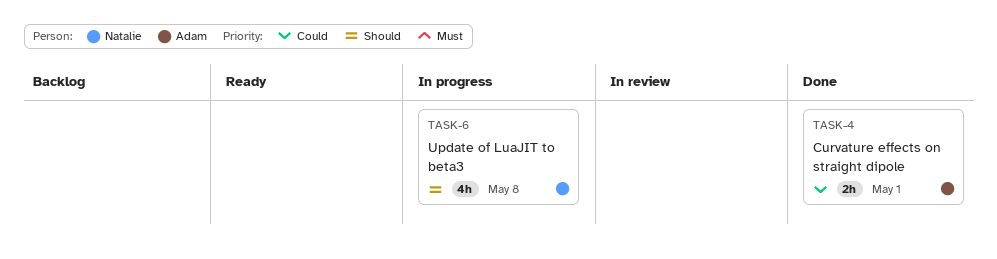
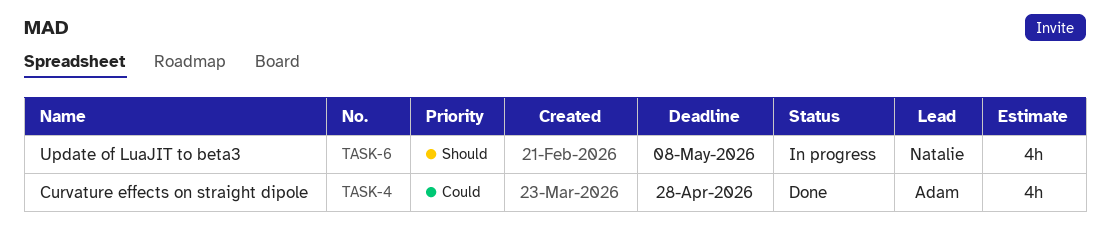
TASK-4, estimate: 2h -> 4h
TASK-4, due: May 1 -> Apr 28

